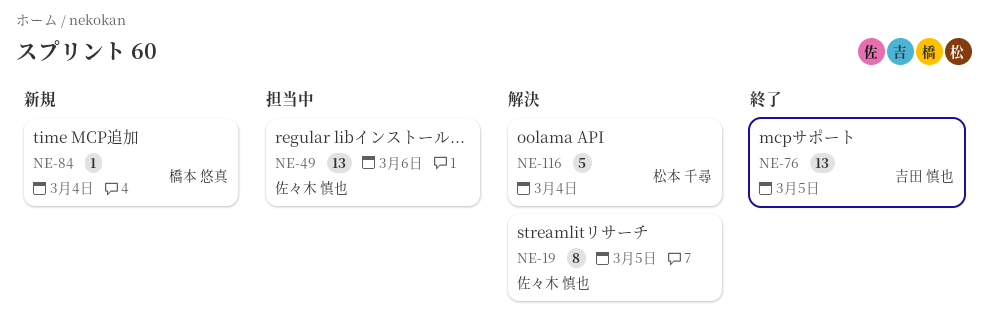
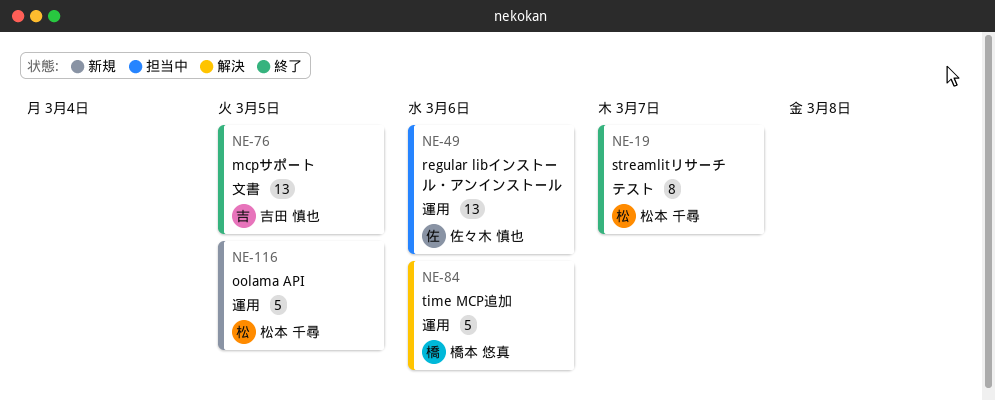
NE-19, status: 解決 -> 終了
NE-19, owner: 佐々木 慎也 -> 松本 千尋
NE-19, due: Mar 5 -> Mar 7
NE-84, status: 新規 -> 解決
NE-84, estimate: 1 -> 5
NE-84, due: Mar 4 -> Mar 6
NE-116, status: 解決 -> 新規
NE-116, due: Mar 4 -> Mar 5

